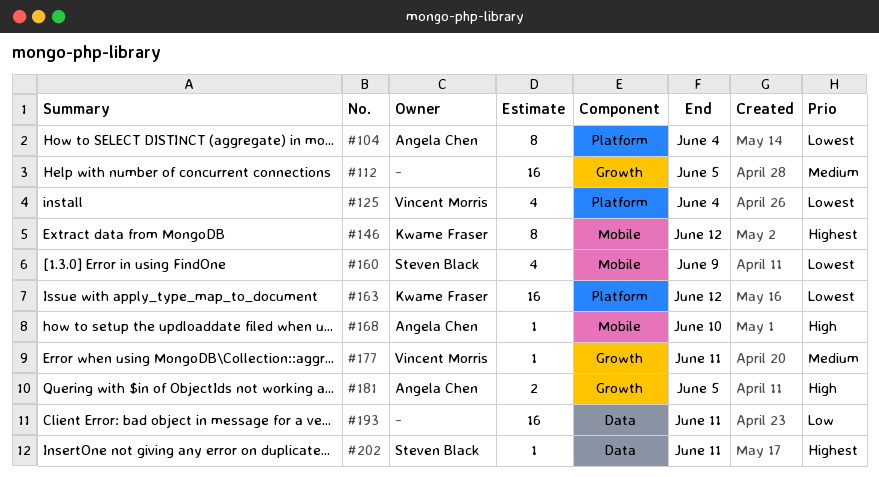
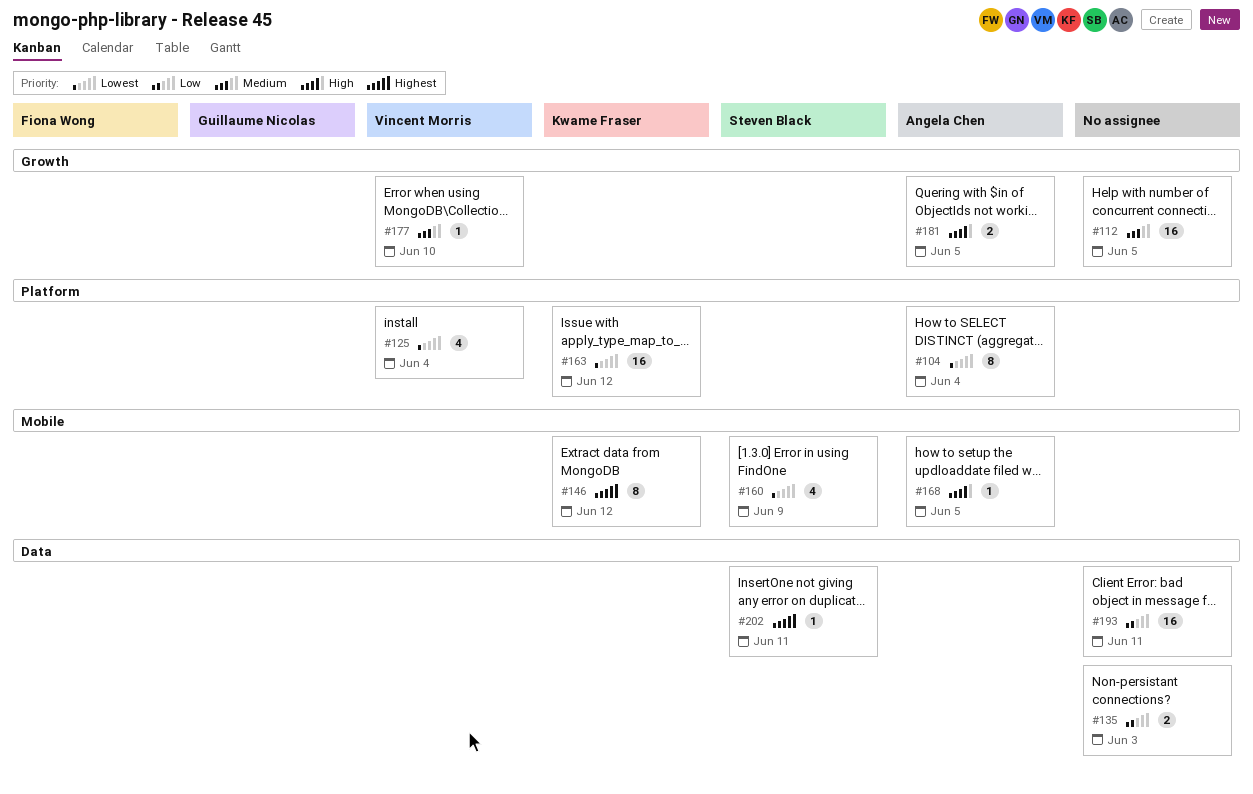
#135: none -> present
#168, due: Jun 10 -> Jun 5
#177, due: Jun 11 -> Jun 10

